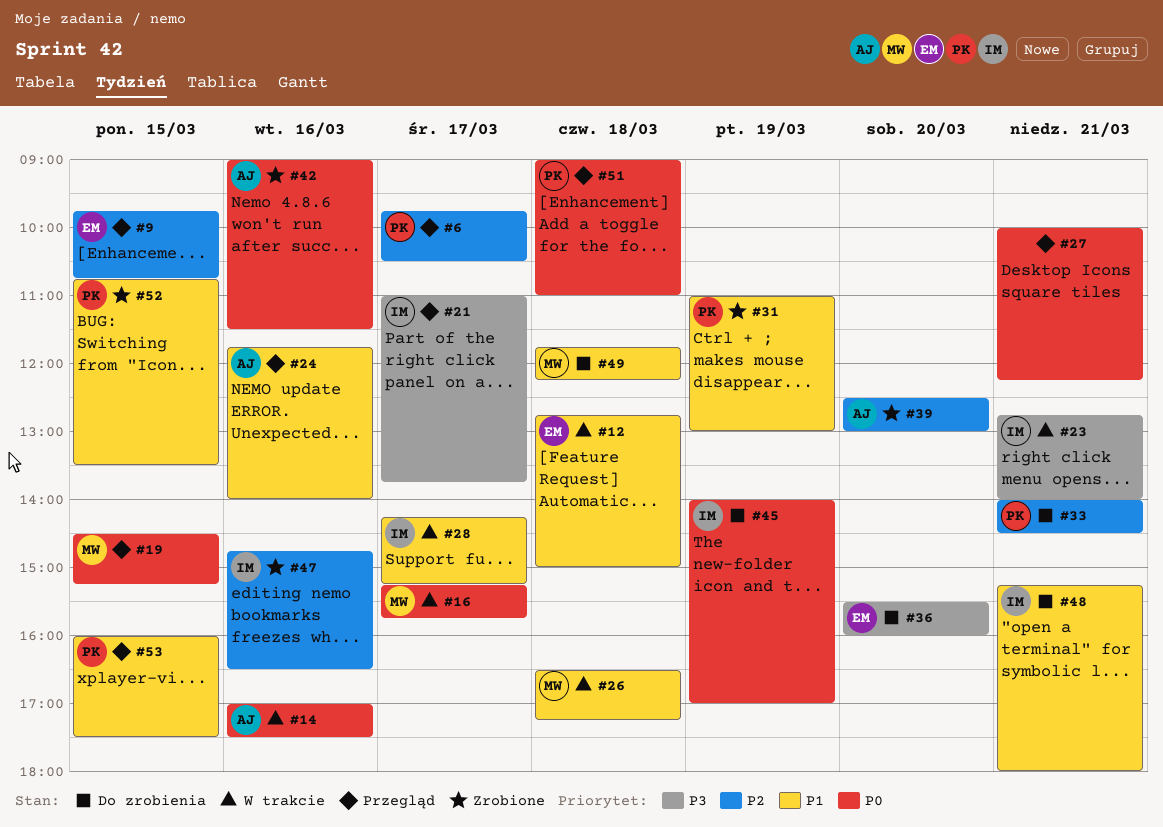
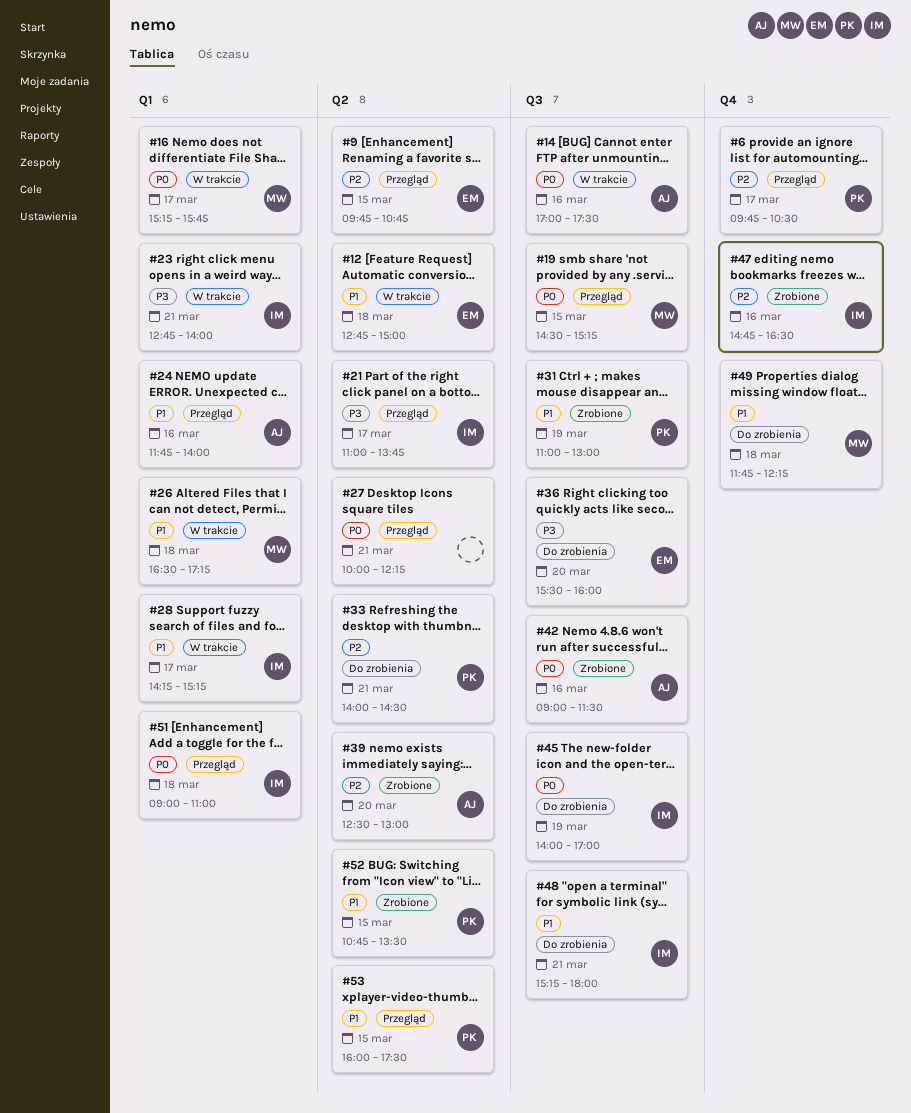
#51, owner: PK -> IM

